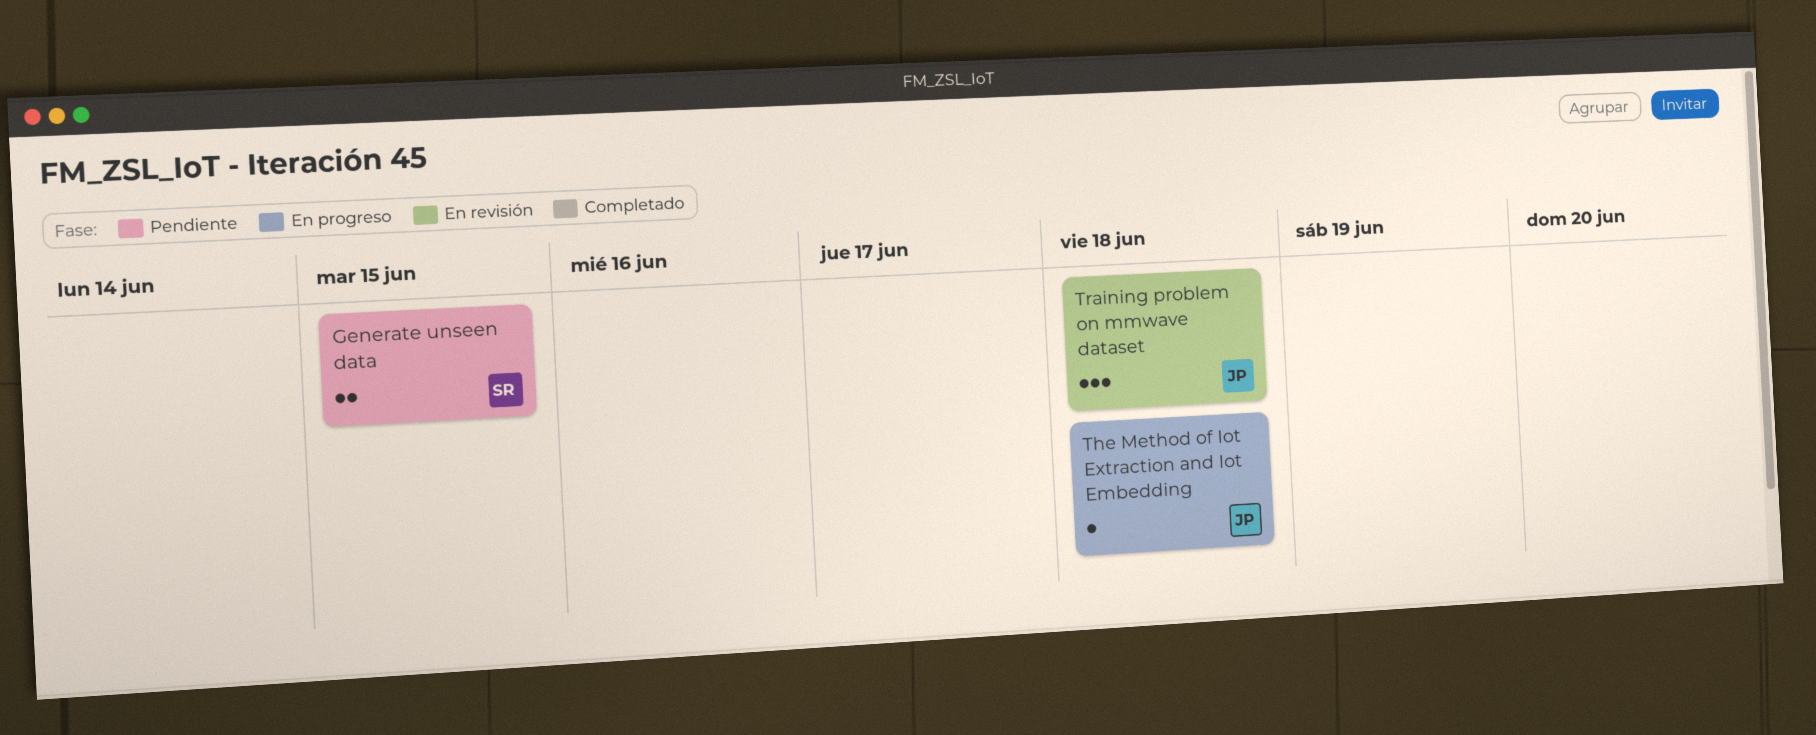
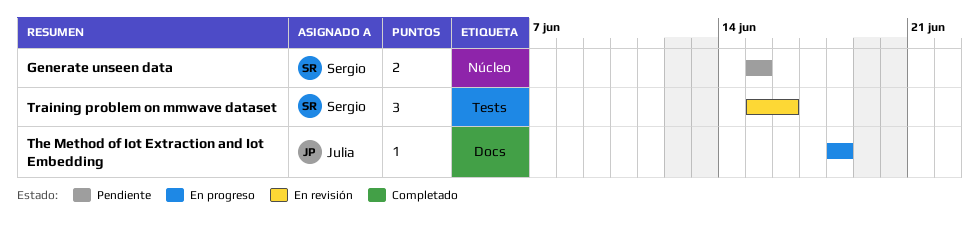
Training problem on mmwave dataset, owner: Julia -> Sergio
Training problem on mmwave dataset, due: Jun 18 -> Jun 16

